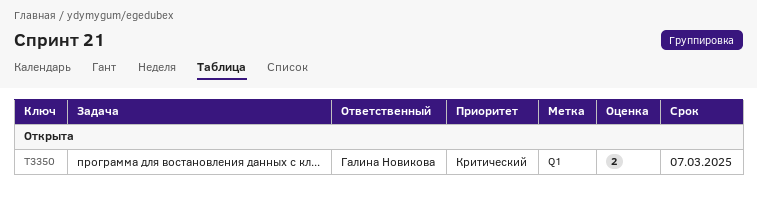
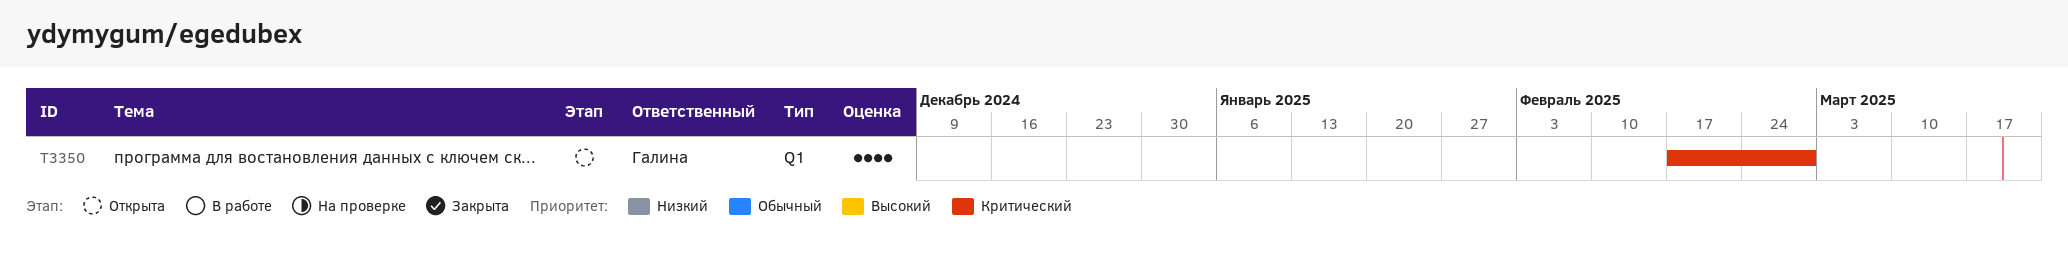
T3350, estimate: 2 -> 4
T3350, due: Mar 7 -> Feb 28

